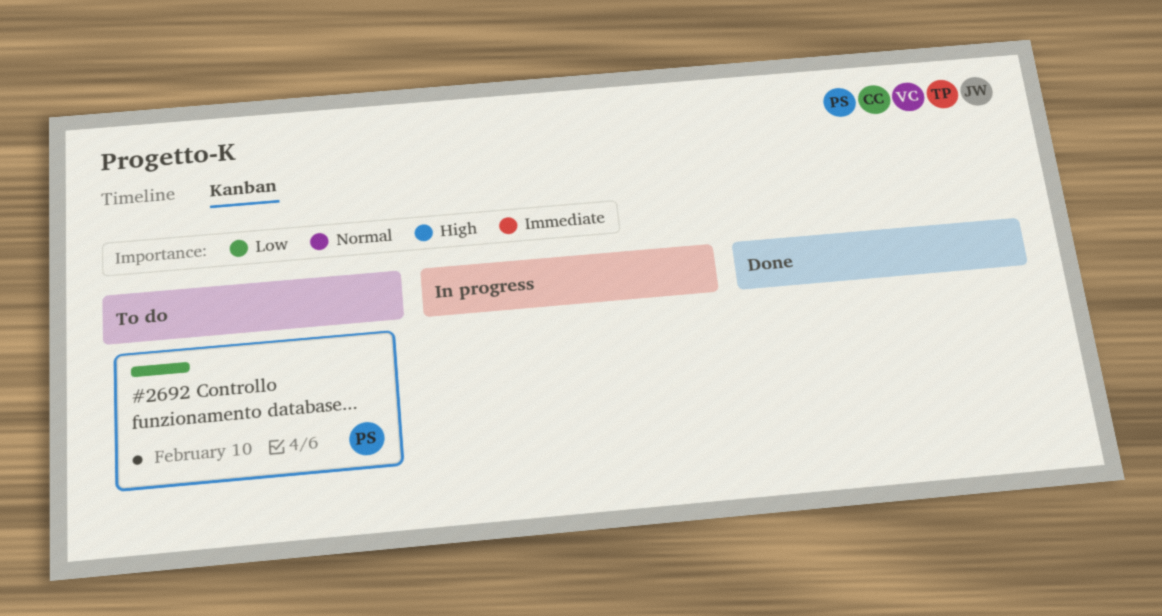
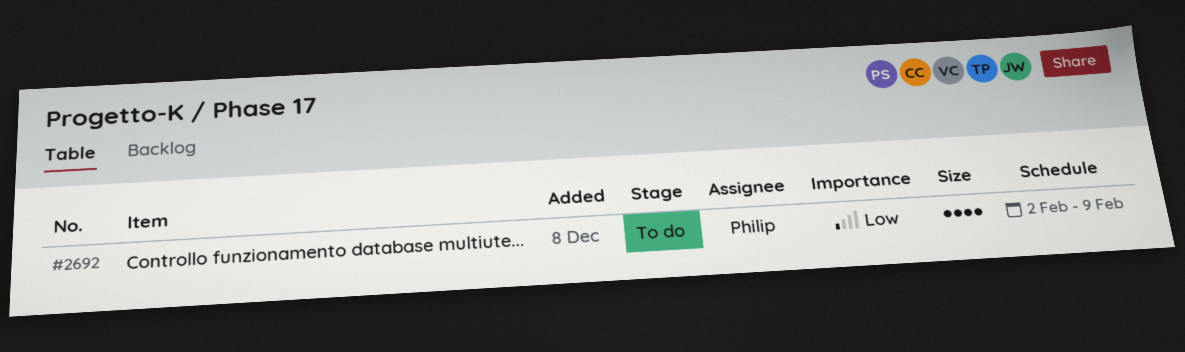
#2692, estimate: 1 -> 4
#2692, due: Feb 10 -> Feb 9

